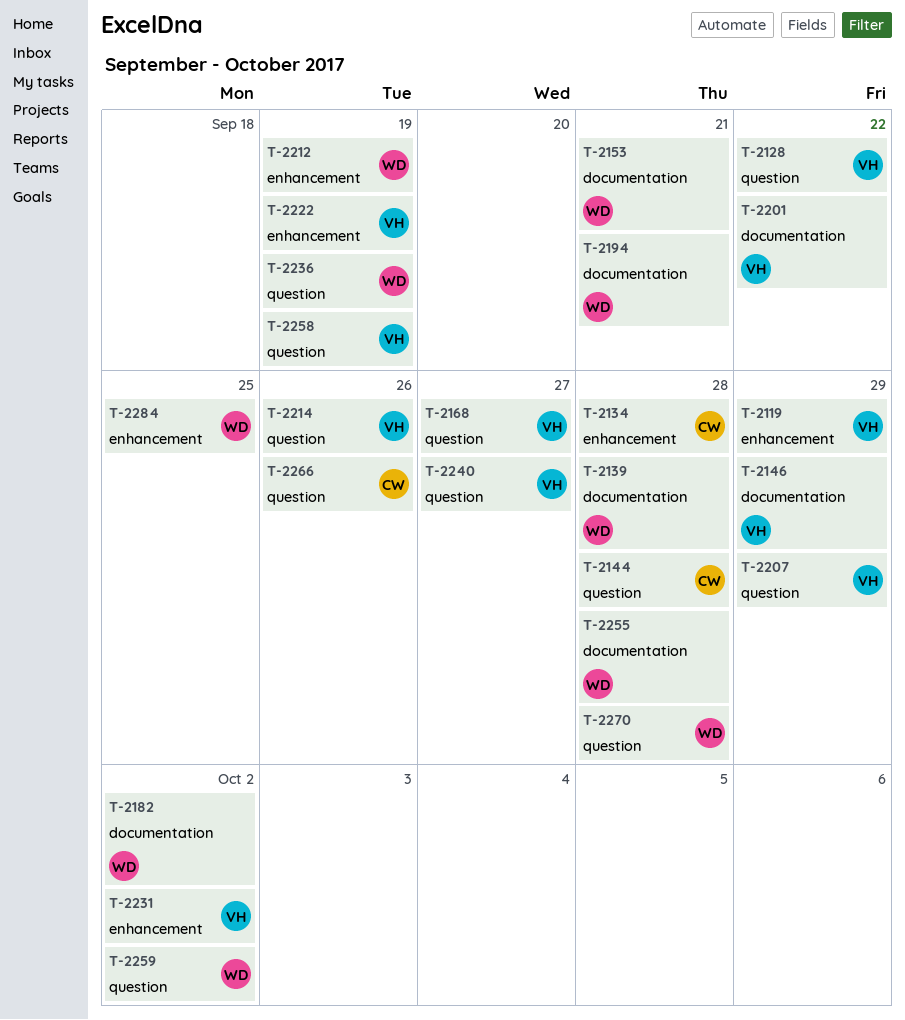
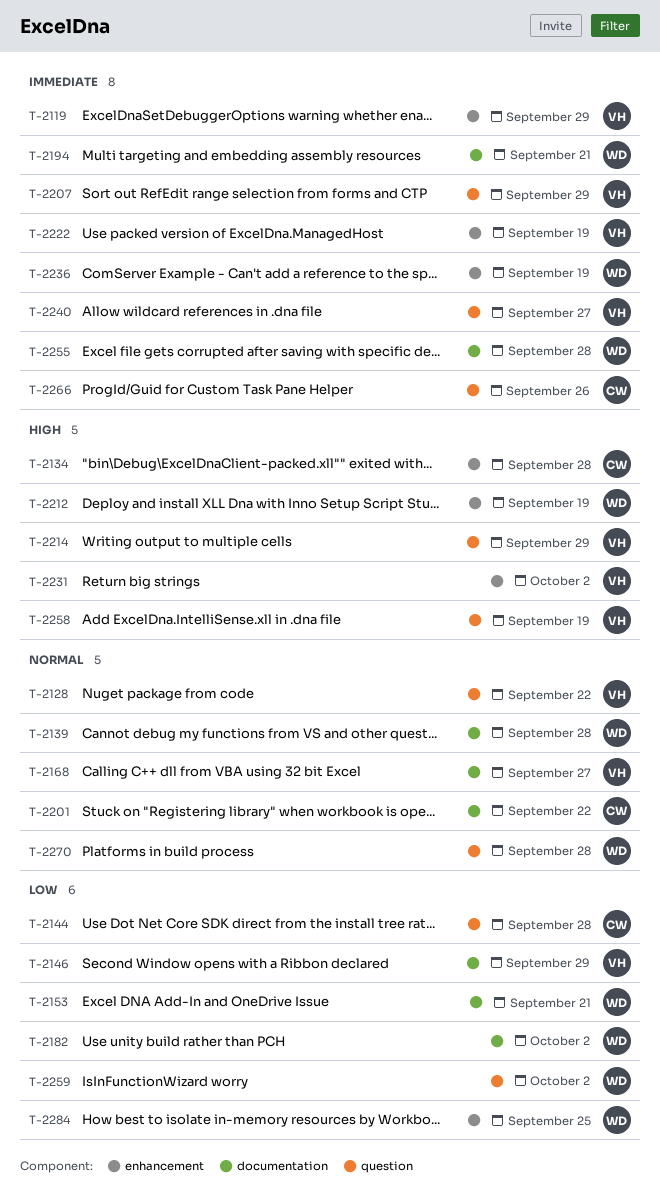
T-2168, label: question -> documentation
T-2201, owner: VH -> CW
T-2214, due: Sep 26 -> Sep 29
T-2236, label: question -> enhancement

